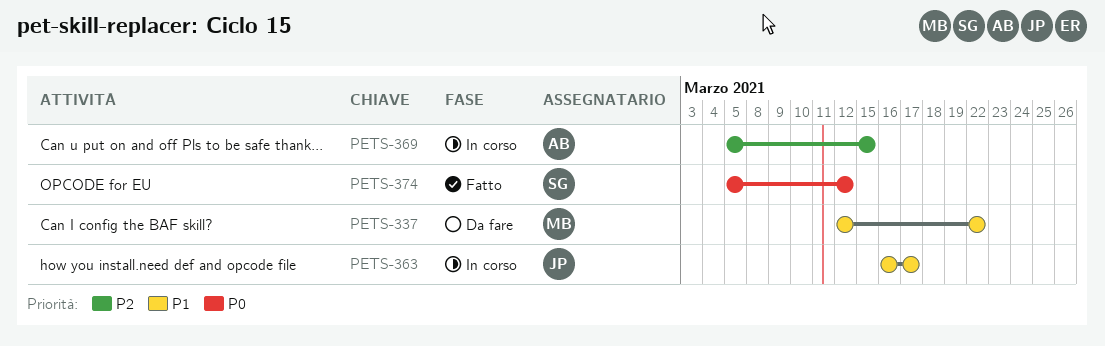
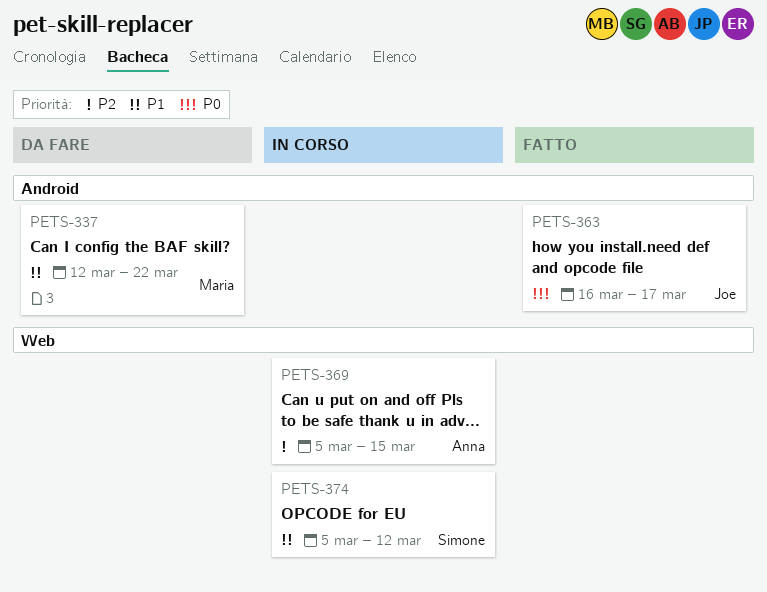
PETS-363, status: In corso -> Fatto
PETS-363, priority: P1 -> P0
PETS-374, status: Fatto -> In corso
PETS-374, priority: P0 -> P1

